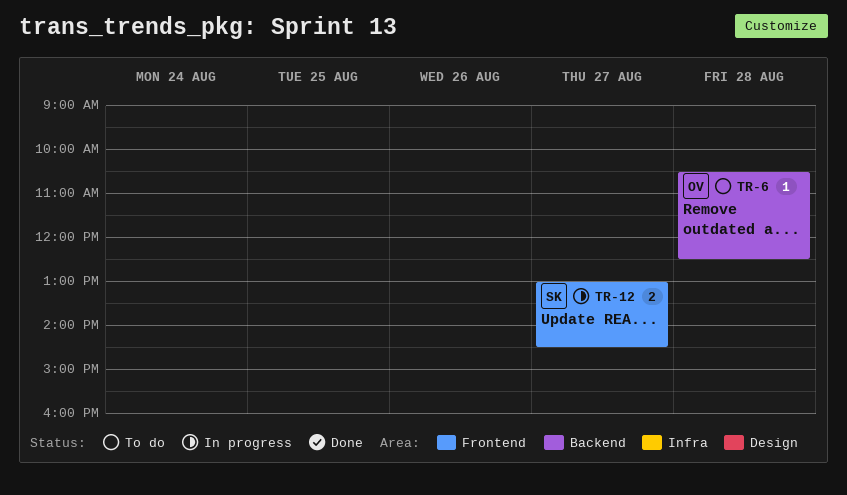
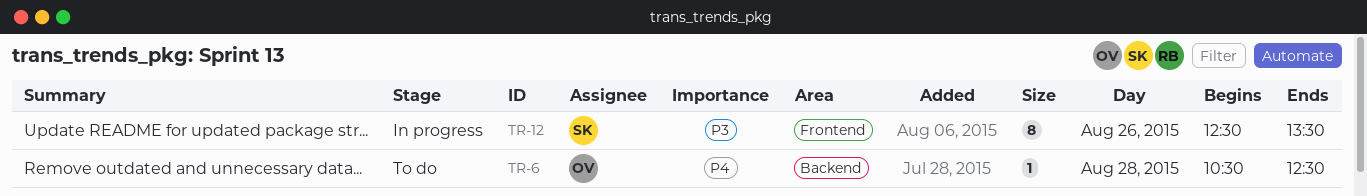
TR-12, estimate: 2 -> 8
TR-12, day: Aug 27 -> Aug 26
TR-12, begins: 13:00 -> 12:30
TR-12, ends: 14:30 -> 13:30

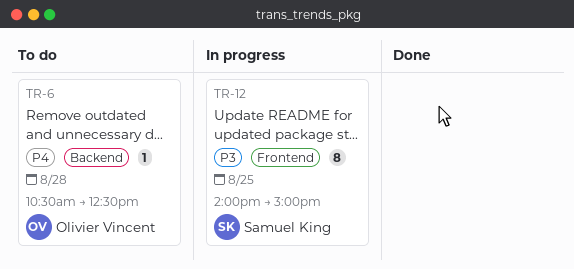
TR-12, day: Aug 26 -> Aug 25
TR-12, begins: 12:30 -> 14:00
TR-12, ends: 13:30 -> 15:00

